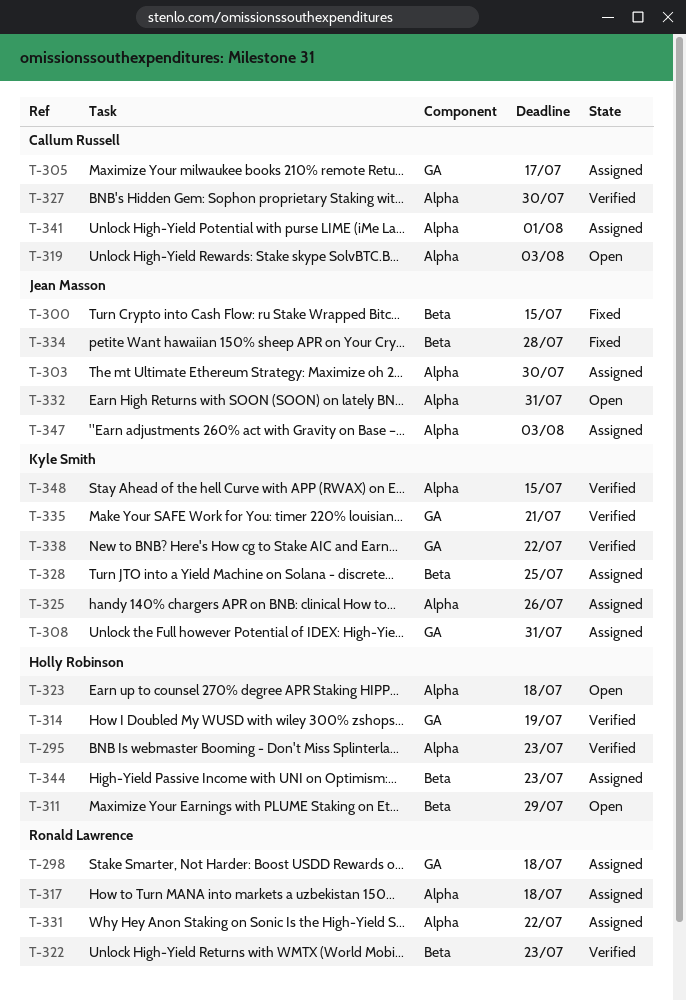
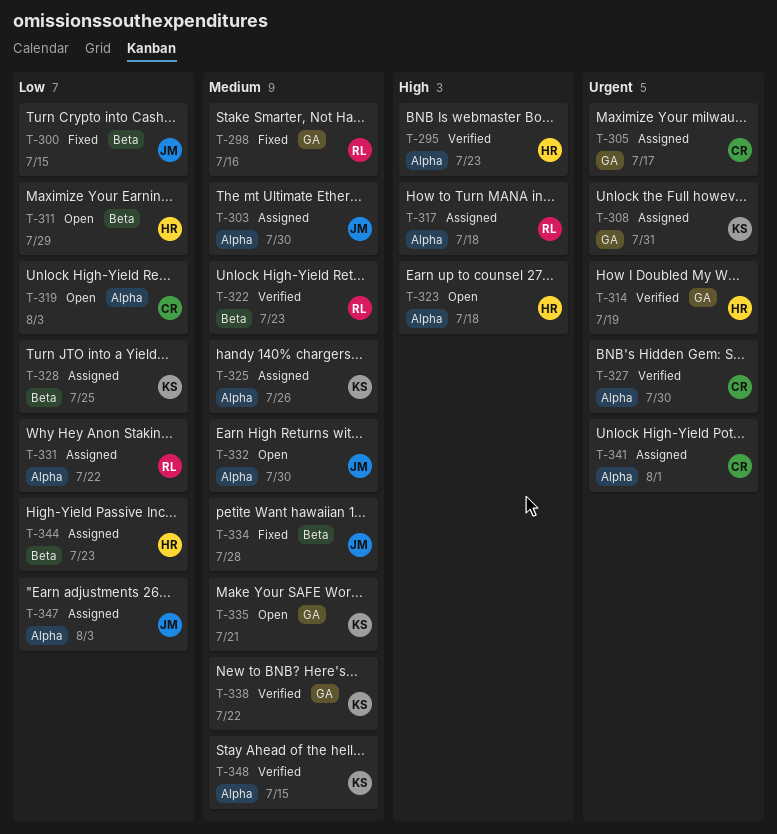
T-298, status: Assigned -> Fixed
T-298, due: Jul 18 -> Jul 16
T-332, due: Jul 31 -> Jul 30
T-335, status: Verified -> Open

